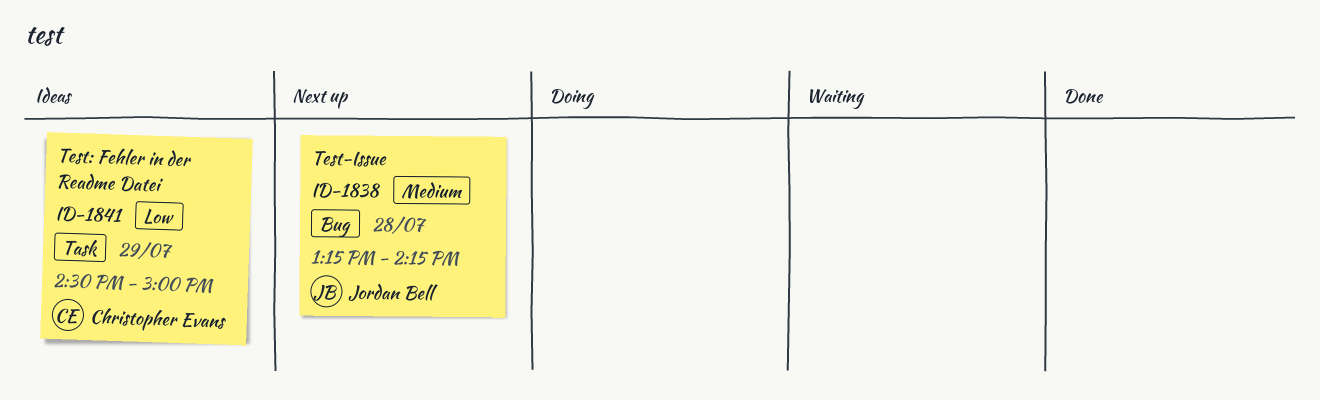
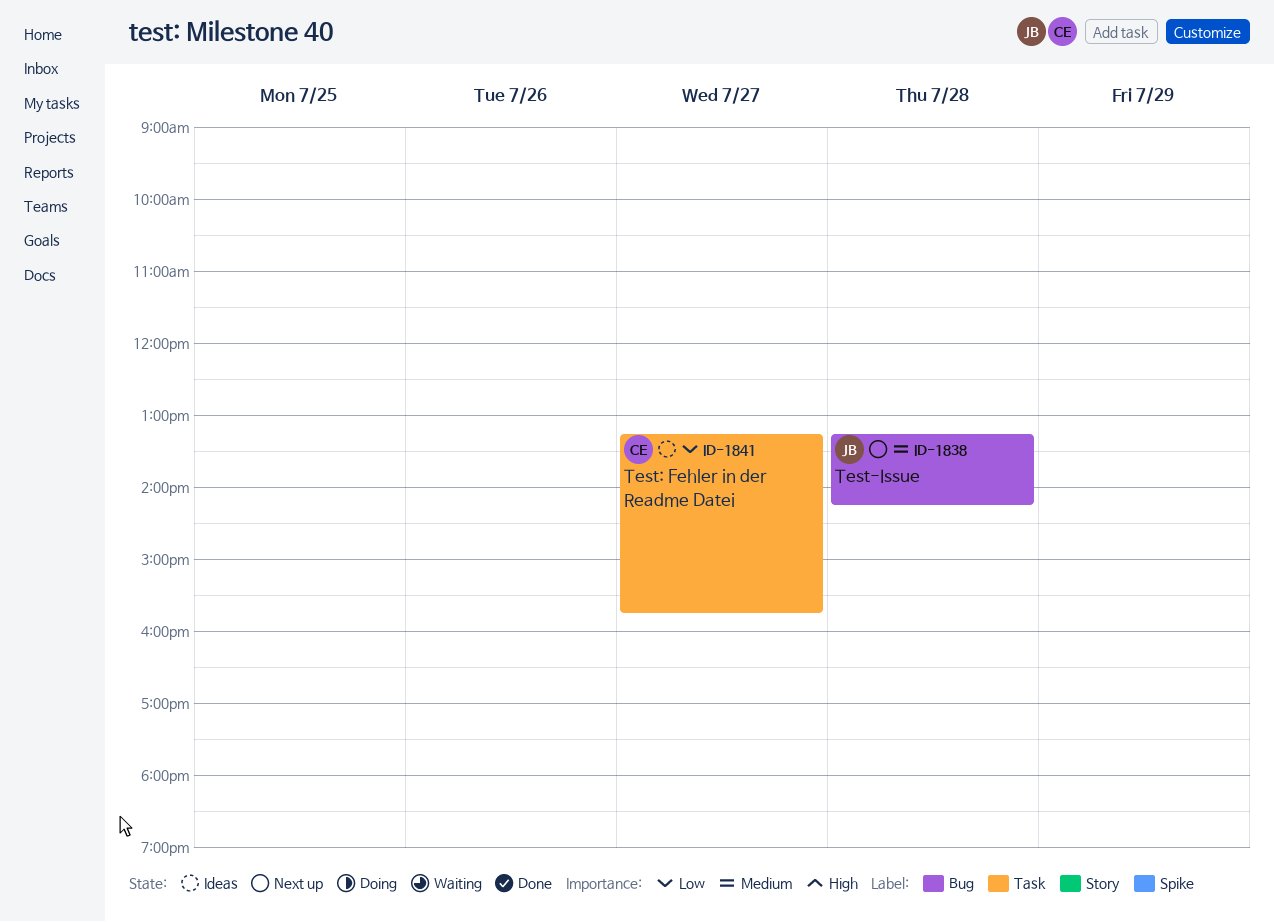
ID-1841, day: Jul 29 -> Jul 27
ID-1841, begins: 14:30 -> 13:15
ID-1841, ends: 15:00 -> 15:45

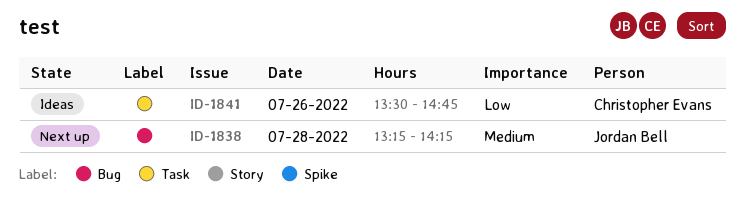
ID-1841, day: Jul 27 -> Jul 26
ID-1841, begins: 13:15 -> 13:30
ID-1841, ends: 15:45 -> 14:45

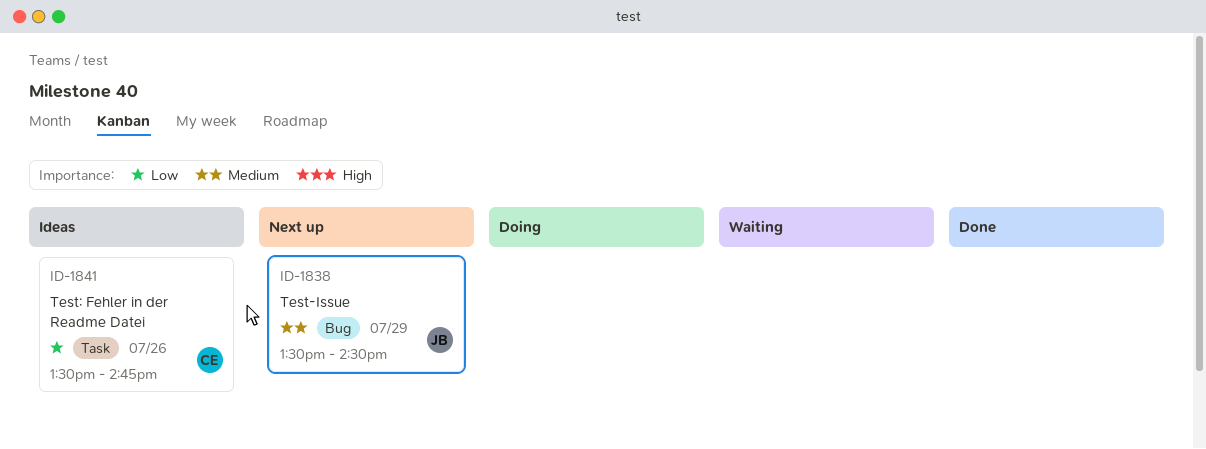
ID-1838, day: Jul 28 -> Jul 29
ID-1838, begins: 13:15 -> 13:30
ID-1838, ends: 14:15 -> 14:30

